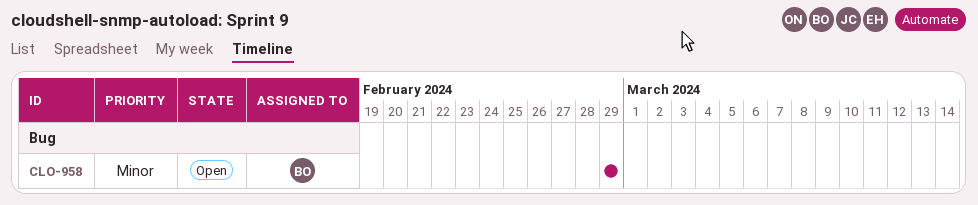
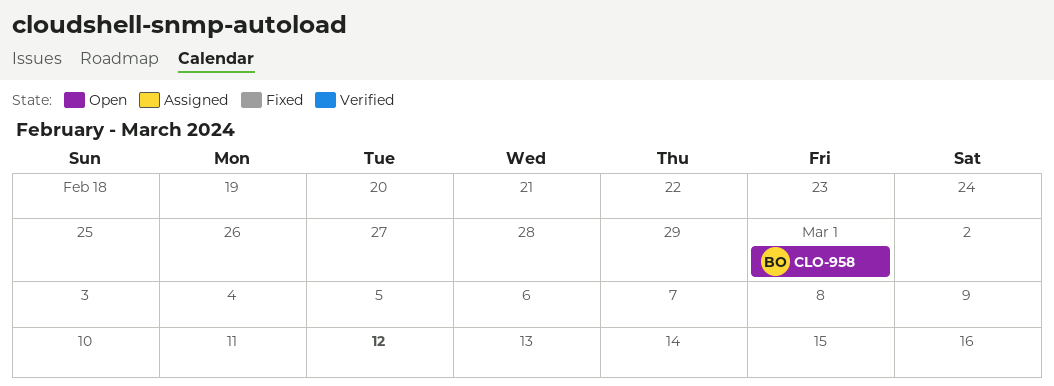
CLO-958, start: Feb 29 -> Mar 1
CLO-958, due: Feb 29 -> Mar 1

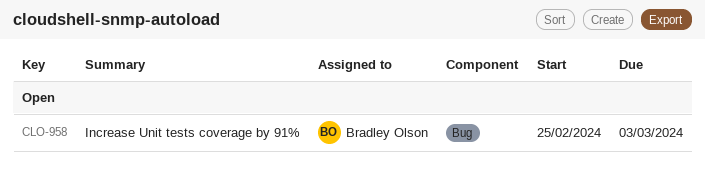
CLO-958, start: Mar 1 -> Feb 25
CLO-958, due: Mar 1 -> Mar 3

